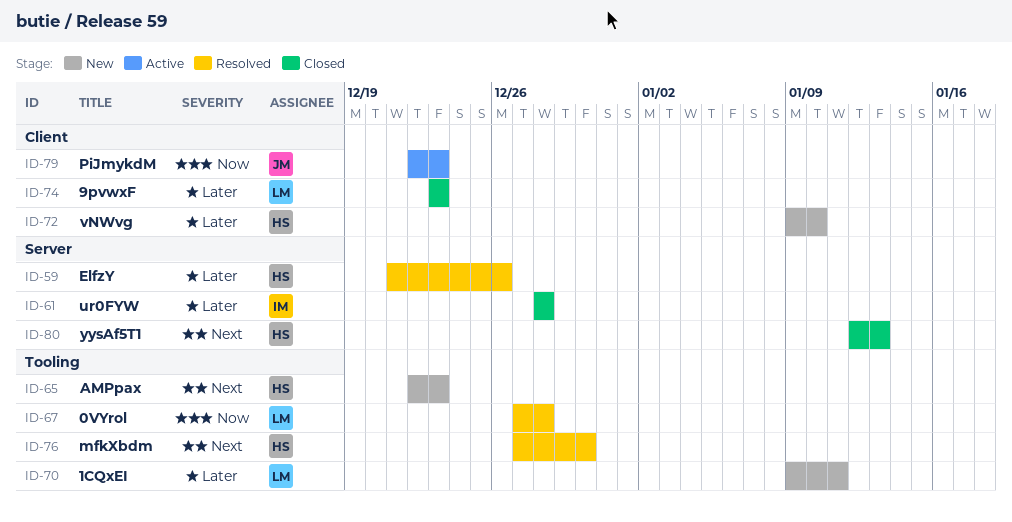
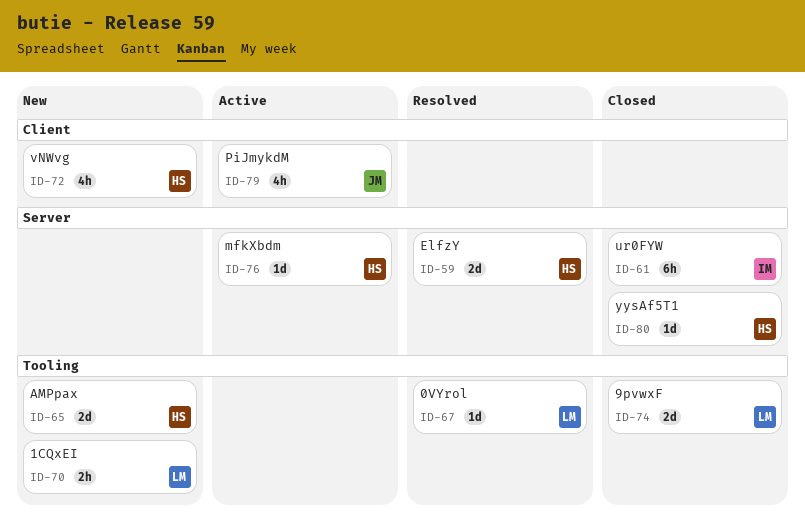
ID-74, label: Client -> Tooling
ID-76, status: Resolved -> Active
ID-76, label: Tooling -> Server

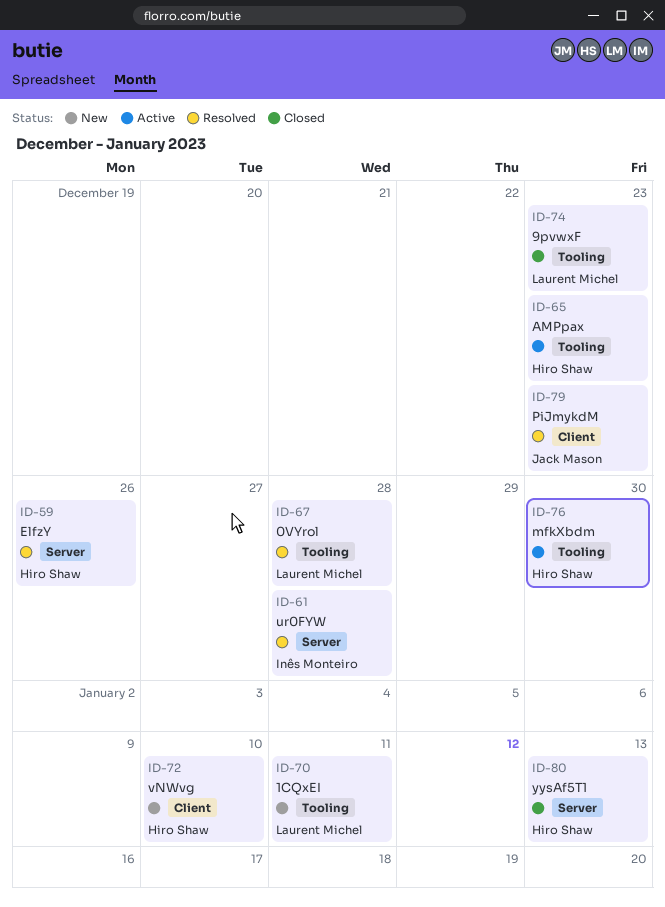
ID-61, status: Closed -> Resolved
ID-65, status: New -> Active
ID-76, label: Server -> Tooling
ID-79, status: Active -> Resolved

